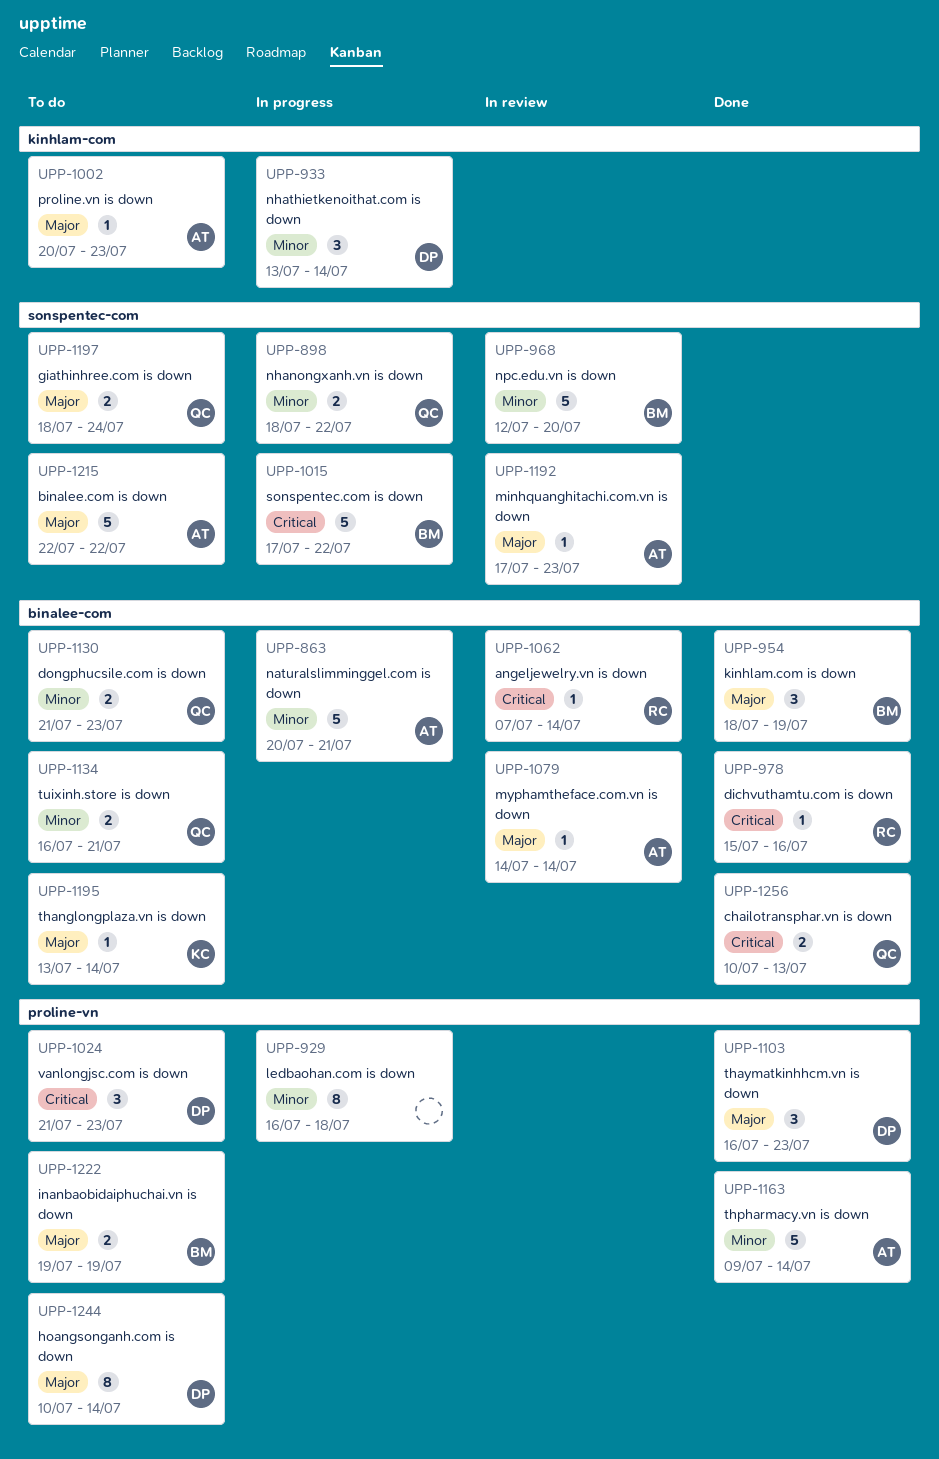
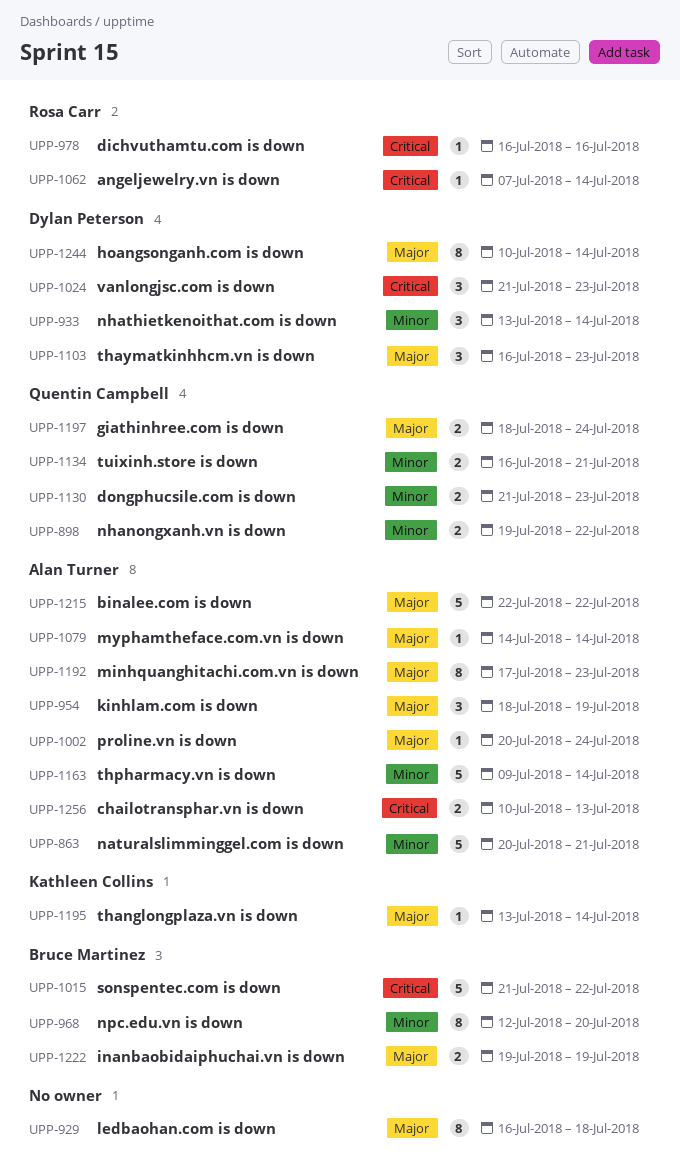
UPP-898, start: Jul 18 -> Jul 19
UPP-929, priority: Minor -> Major
UPP-954, owner: Bruce Martinez -> Alan Turner
UPP-968, estimate: 5 -> 8
UPP-978, start: Jul 15 -> Jul 16
UPP-1002, due: Jul 23 -> Jul 24
UPP-1015, start: Jul 17 -> Jul 21
UPP-1192, estimate: 1 -> 8
UPP-1256, owner: Quentin Campbell -> Alan Turner

